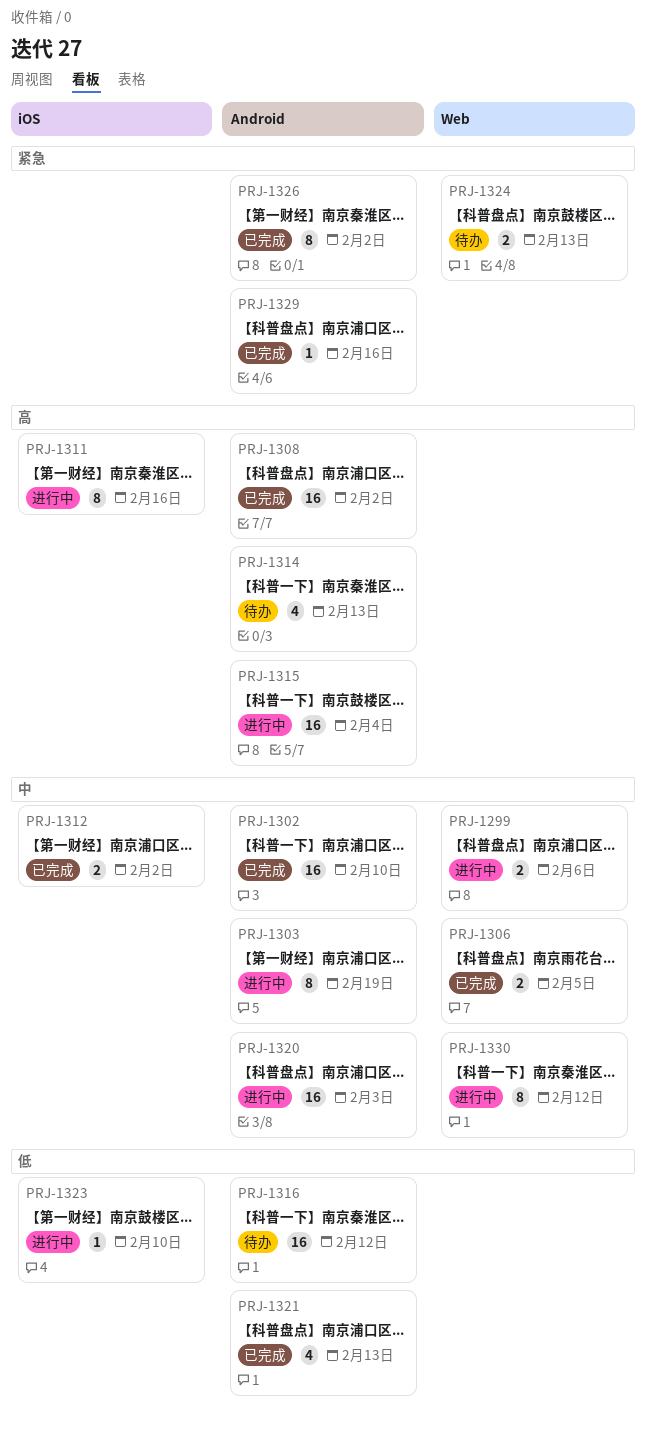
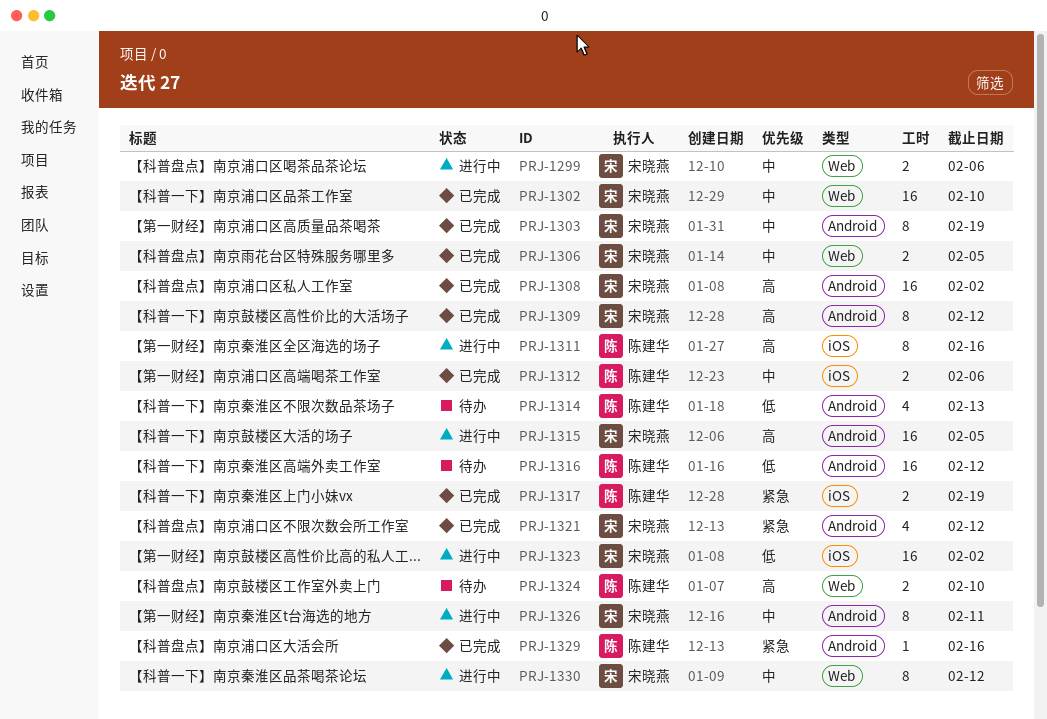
PRJ-1302, label: Android -> Web
PRJ-1303, status: 进行中 -> 已完成
PRJ-1309: none -> present
PRJ-1312, due: Feb 2 -> Feb 6
PRJ-1314, priority: 高 -> 低
PRJ-1315, due: Feb 4 -> Feb 5
PRJ-1317: none -> present
PRJ-1320: present -> none
PRJ-1321, priority: 低 -> 紧急
PRJ-1321, due: Feb 13 -> Feb 12
PRJ-1323, estimate: 1 -> 16
PRJ-1323, due: Feb 10 -> Feb 2
PRJ-1324, priority: 紧急 -> 高
PRJ-1324, due: Feb 13 -> Feb 10
PRJ-1326, status: 已完成 -> 进行中
PRJ-1326, priority: 紧急 -> 中
PRJ-1326, due: Feb 2 -> Feb 11

